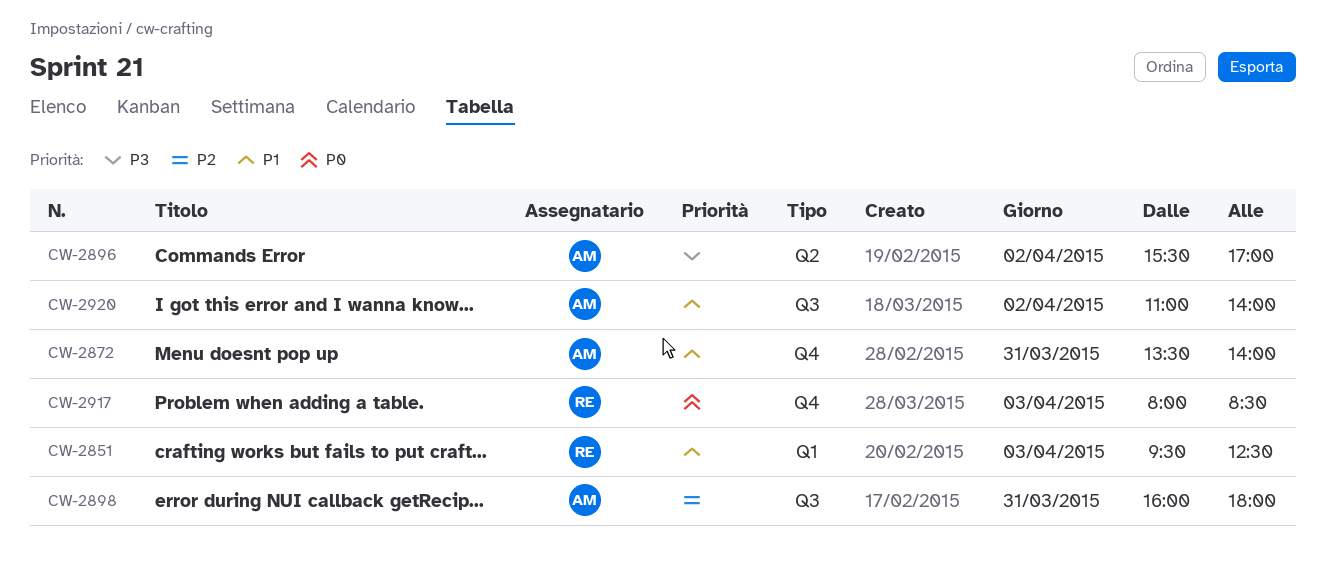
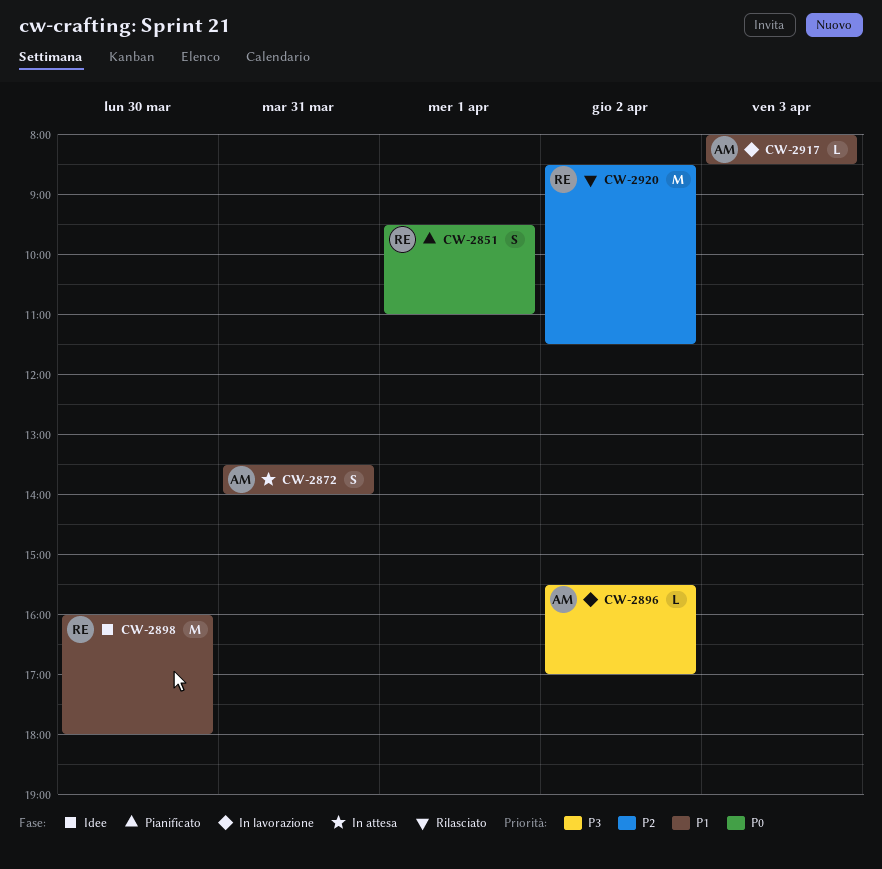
CW-2851, priority: P1 -> P0
CW-2851, day: Apr 3 -> Apr 1
CW-2851, ends: 12:30 -> 11:00
CW-2898, owner: AM -> RE
CW-2898, priority: P2 -> P1
CW-2898, day: Mar 31 -> Mar 30
CW-2917, owner: RE -> AM
CW-2917, priority: P0 -> P1
CW-2920, owner: AM -> RE
CW-2920, priority: P1 -> P2
CW-2920, begins: 11:00 -> 08:30
CW-2920, ends: 14:00 -> 11:30

